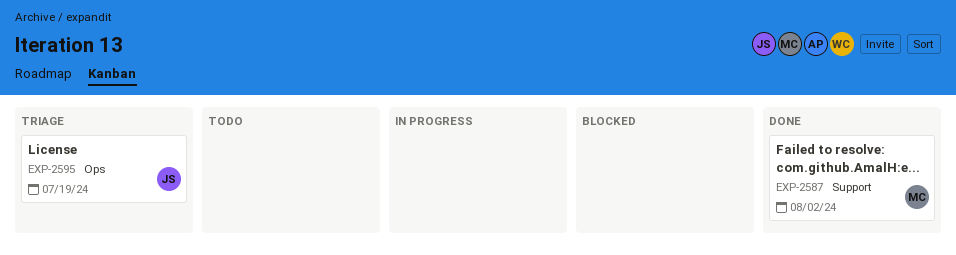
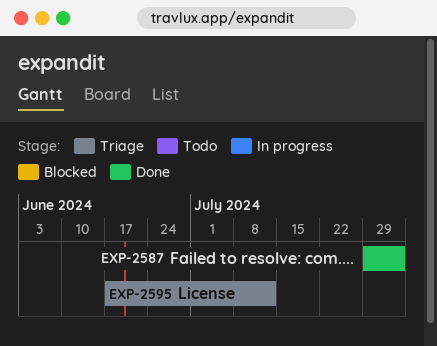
EXP-2595, due: Jul 19 -> Jul 12

